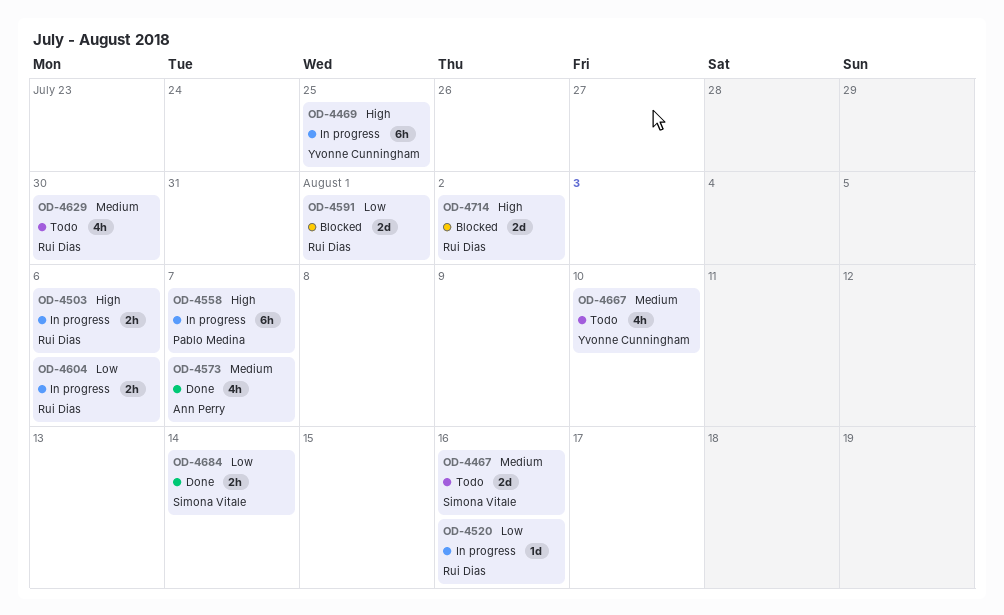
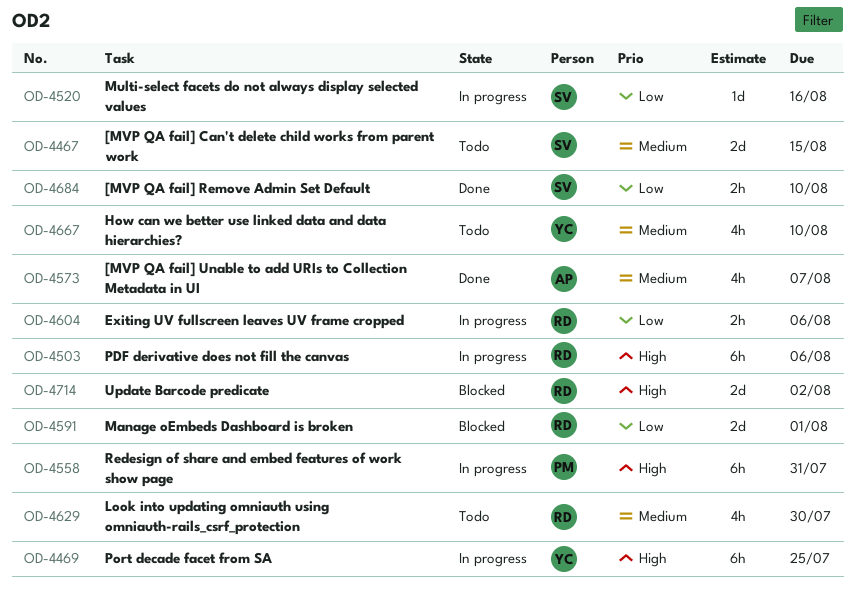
OD-4467, due: Aug 16 -> Aug 15
OD-4503, estimate: 2h -> 6h
OD-4520, owner: Rui Dias -> Simona Vitale
OD-4558, due: Aug 7 -> Jul 31
OD-4684, due: Aug 14 -> Aug 10

